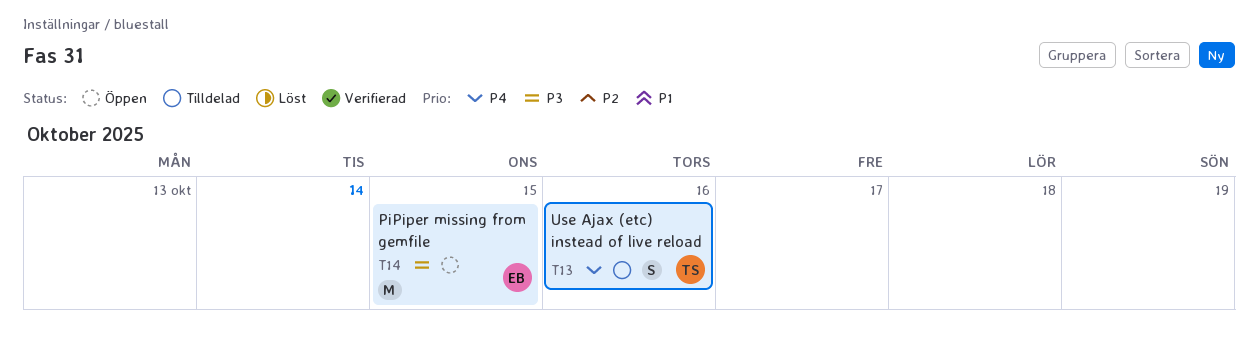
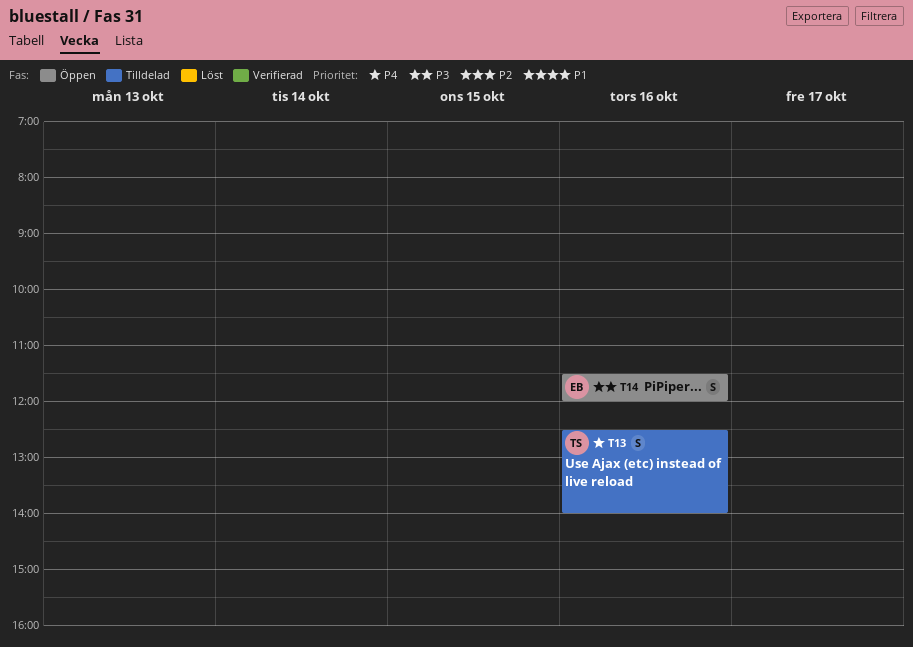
T14, estimate: M -> S
T14, day: Oct 15 -> Oct 16

